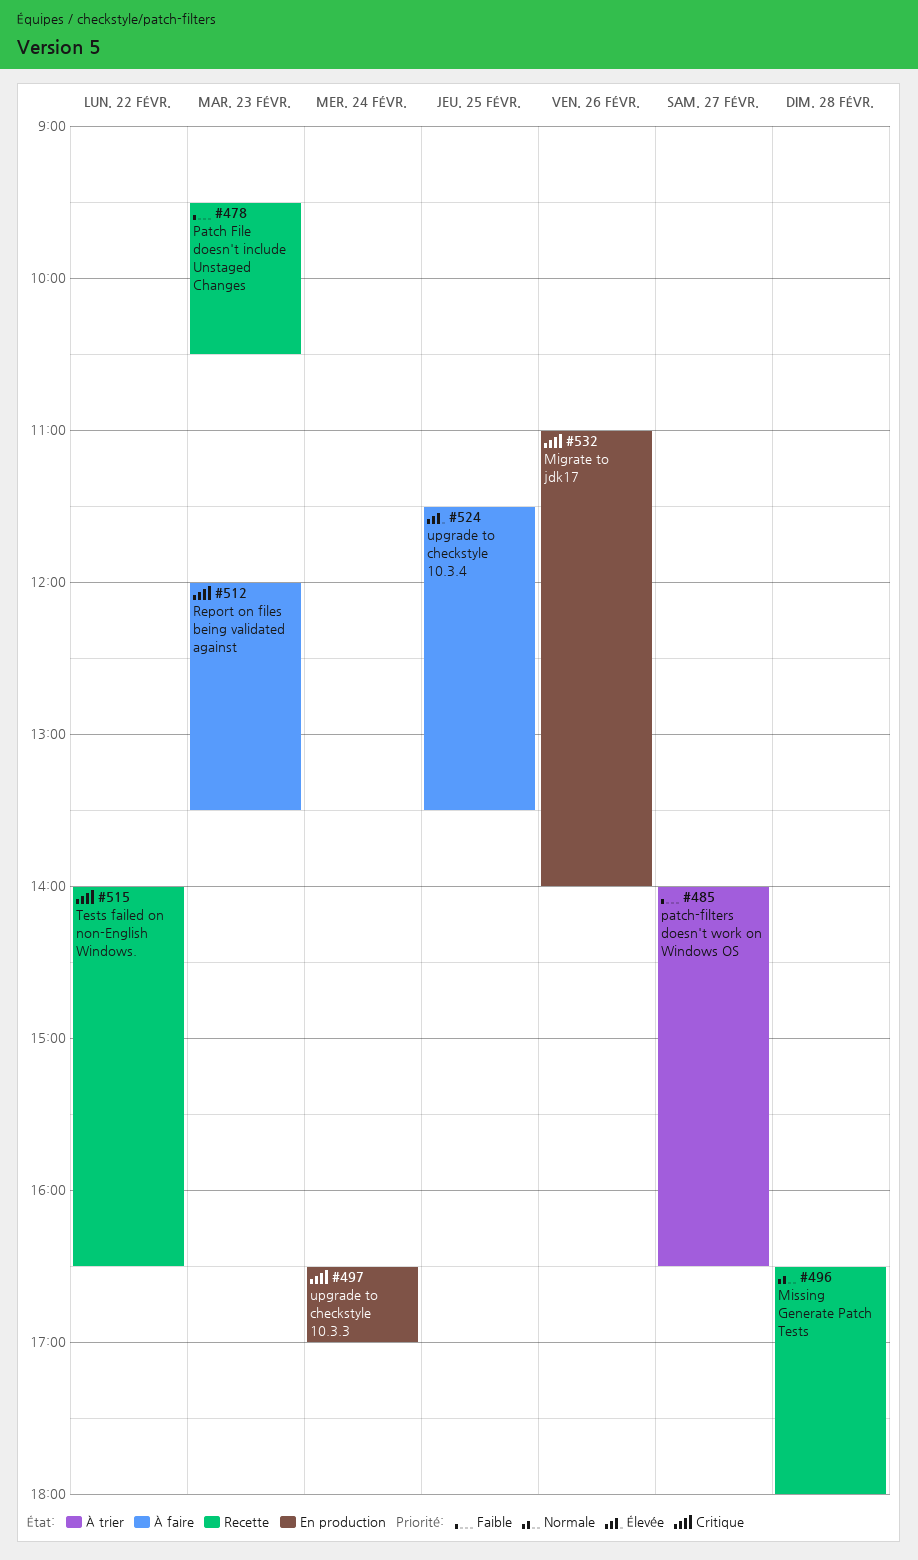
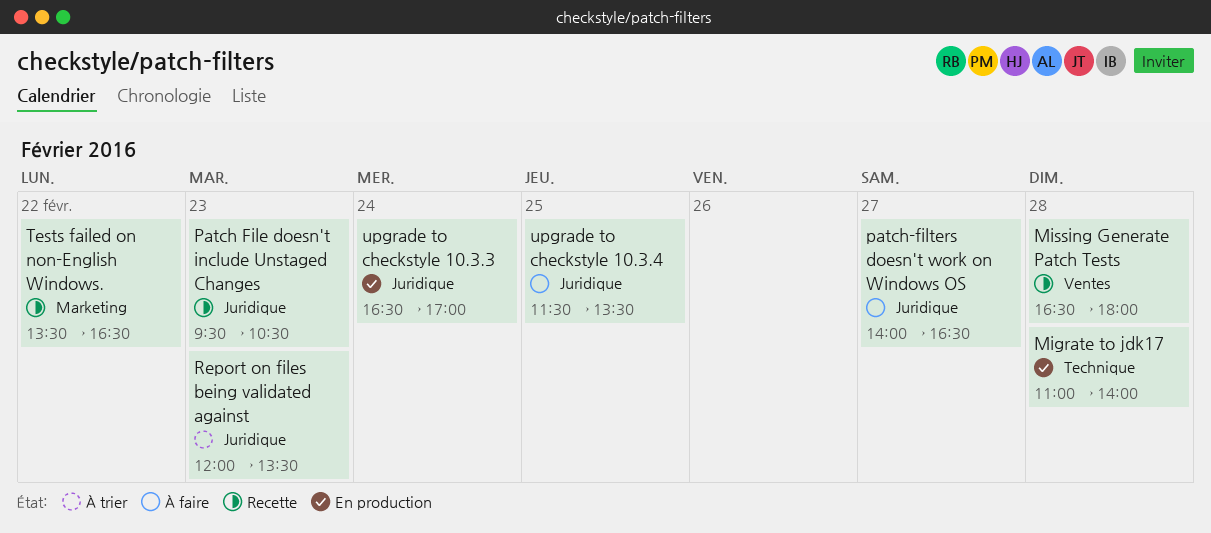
Migrate to jdk17, day: Feb 26 -> Feb 28
patch-filters doesn't work on Windows OS, status: À trier -> À faire
Report on files being validated against, status: À faire -> À trier
Tests failed on non-English Windows., begins: 14:00 -> 13:30

